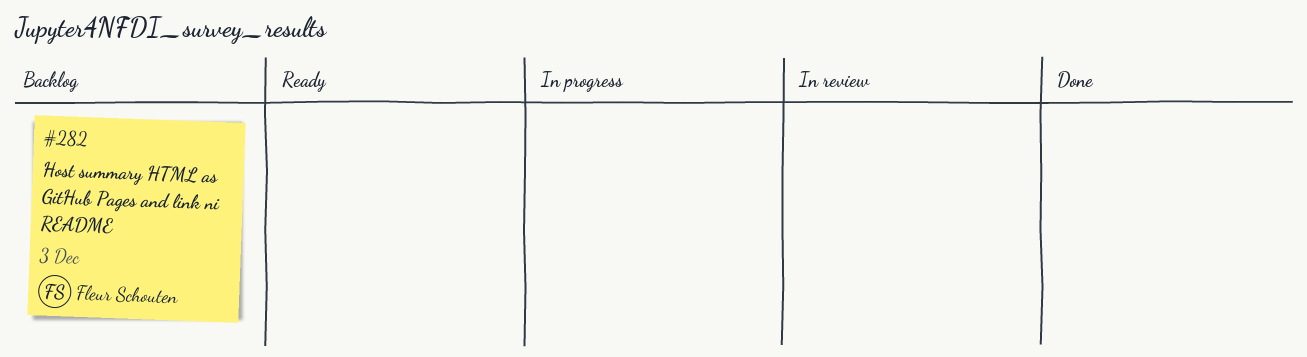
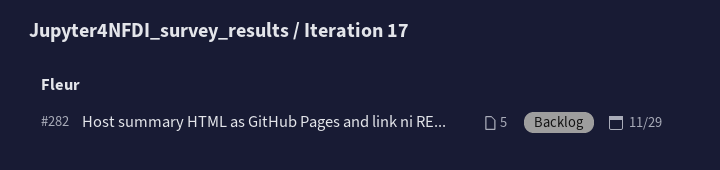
#282, due: Dec 3 -> Nov 29

